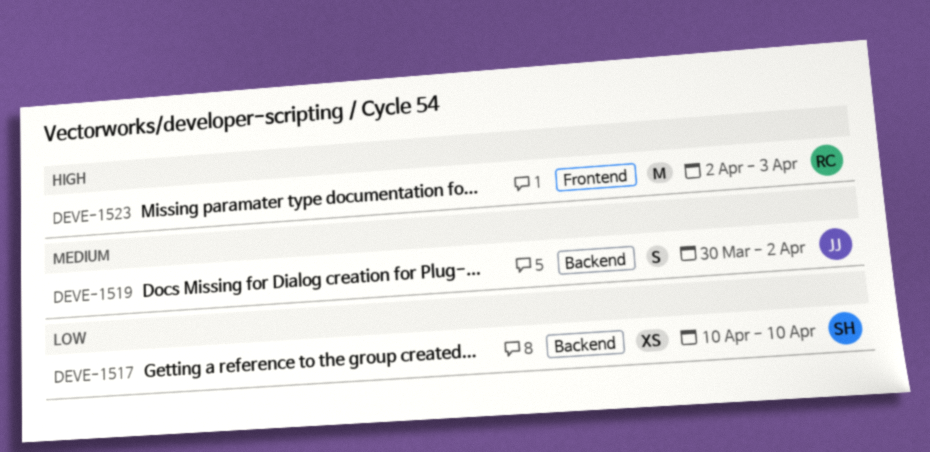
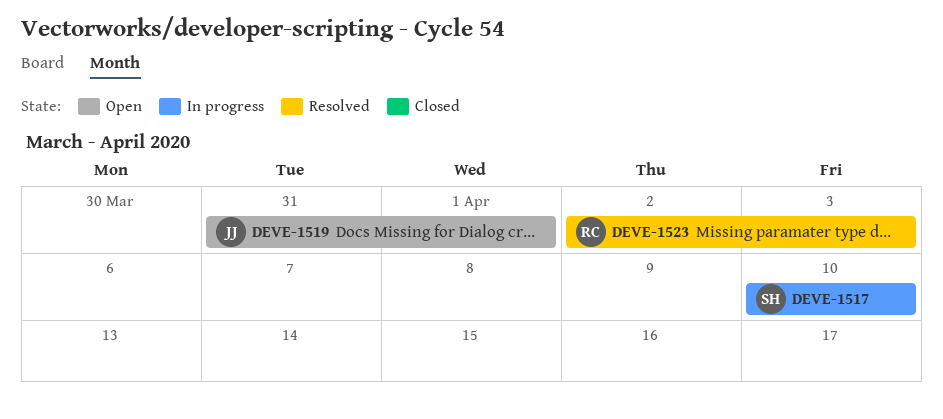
DEVE-1519, start: Mar 30 -> Mar 31
DEVE-1519, due: Apr 2 -> Apr 1

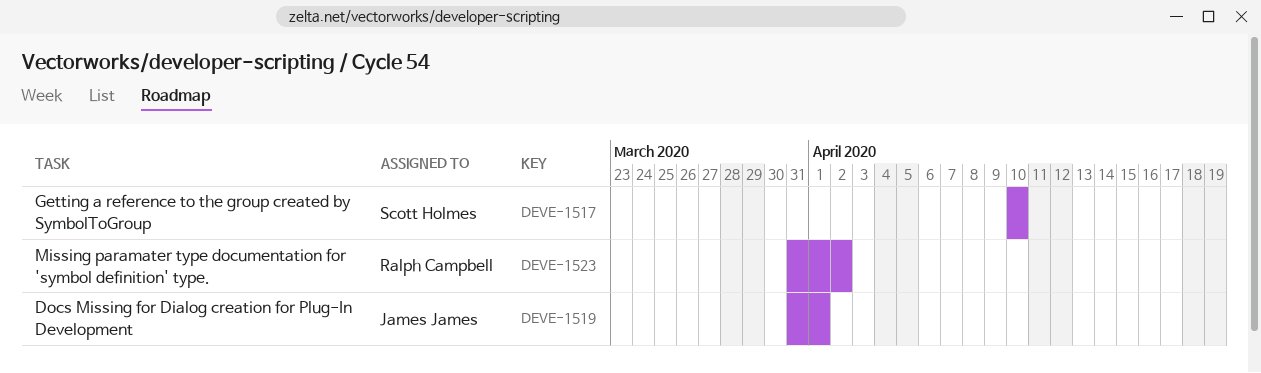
DEVE-1523, start: Apr 2 -> Mar 31
DEVE-1523, due: Apr 3 -> Apr 2

